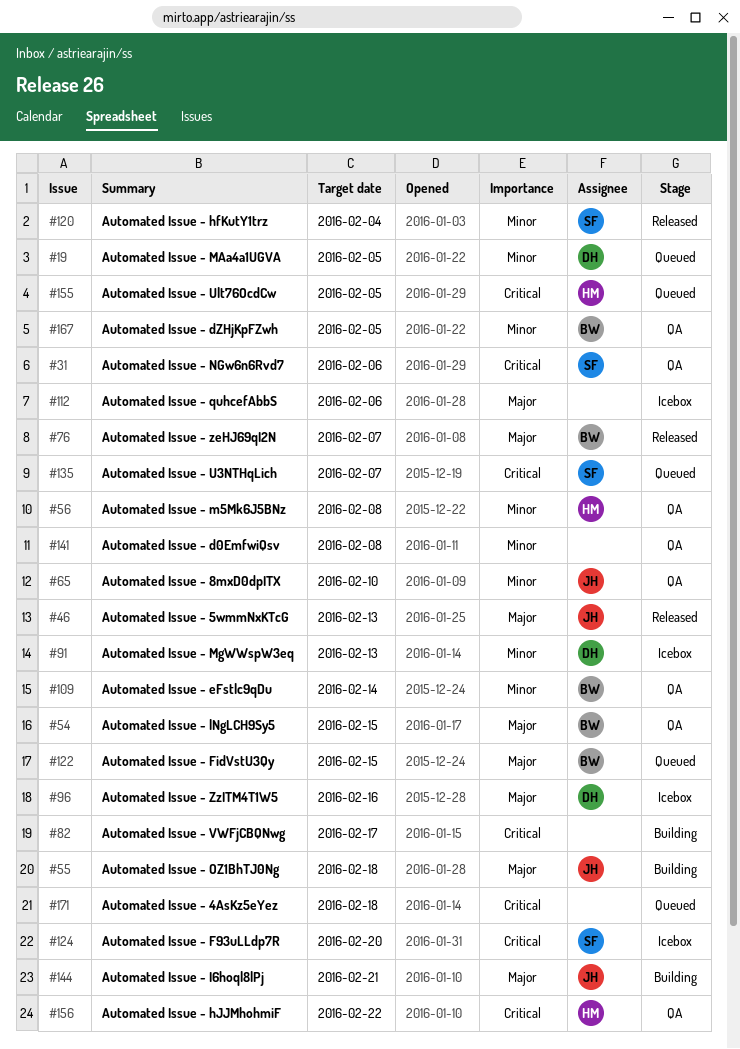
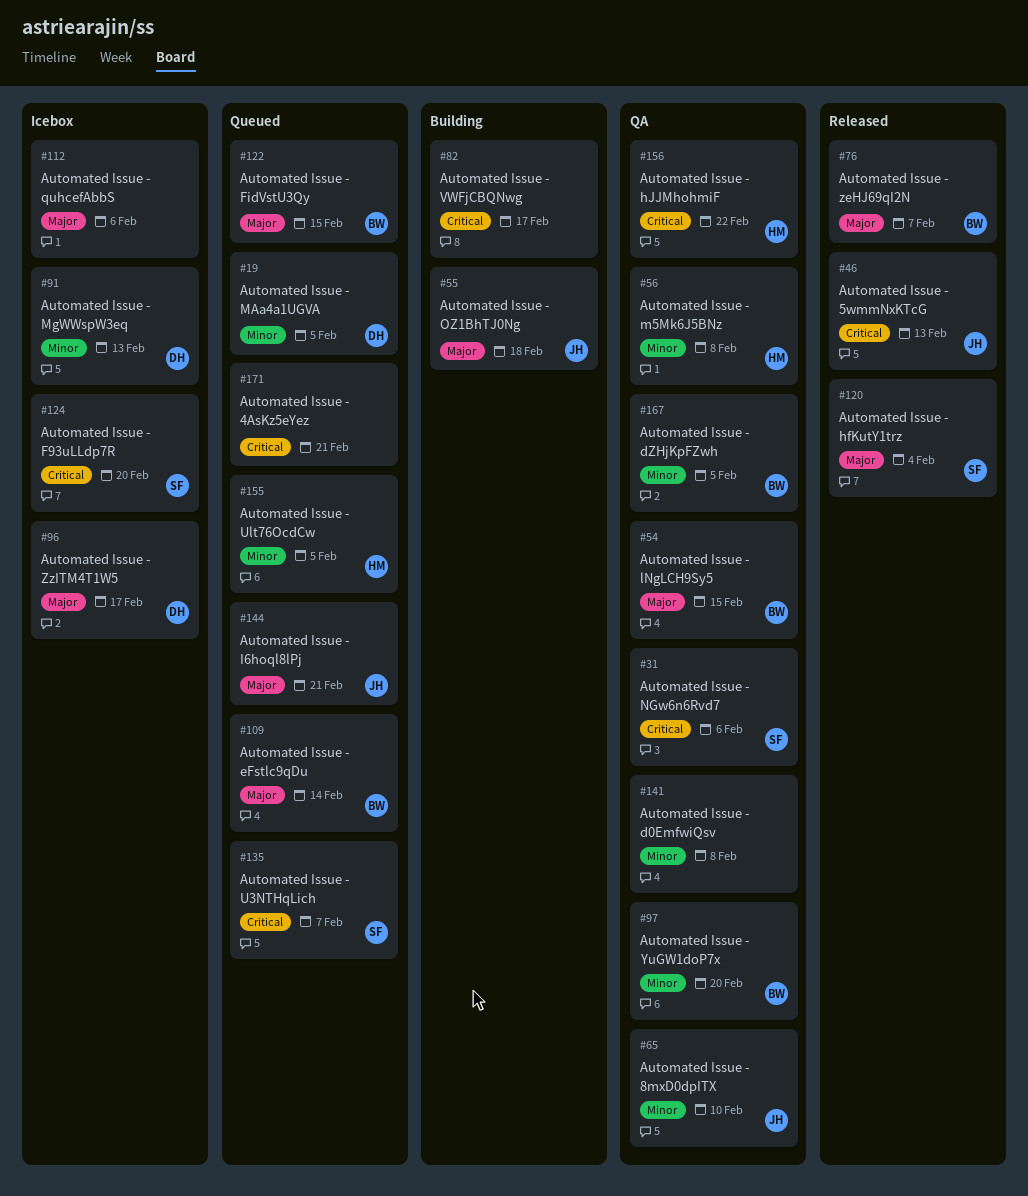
#46, priority: Major -> Critical
#96, due: Feb 16 -> Feb 17
#97: none -> present
#109, status: QA -> Queued
#109, priority: Minor -> Major
#120, priority: Minor -> Major
#144, status: Building -> Queued
#155, priority: Critical -> Minor
#171, due: Feb 18 -> Feb 21

